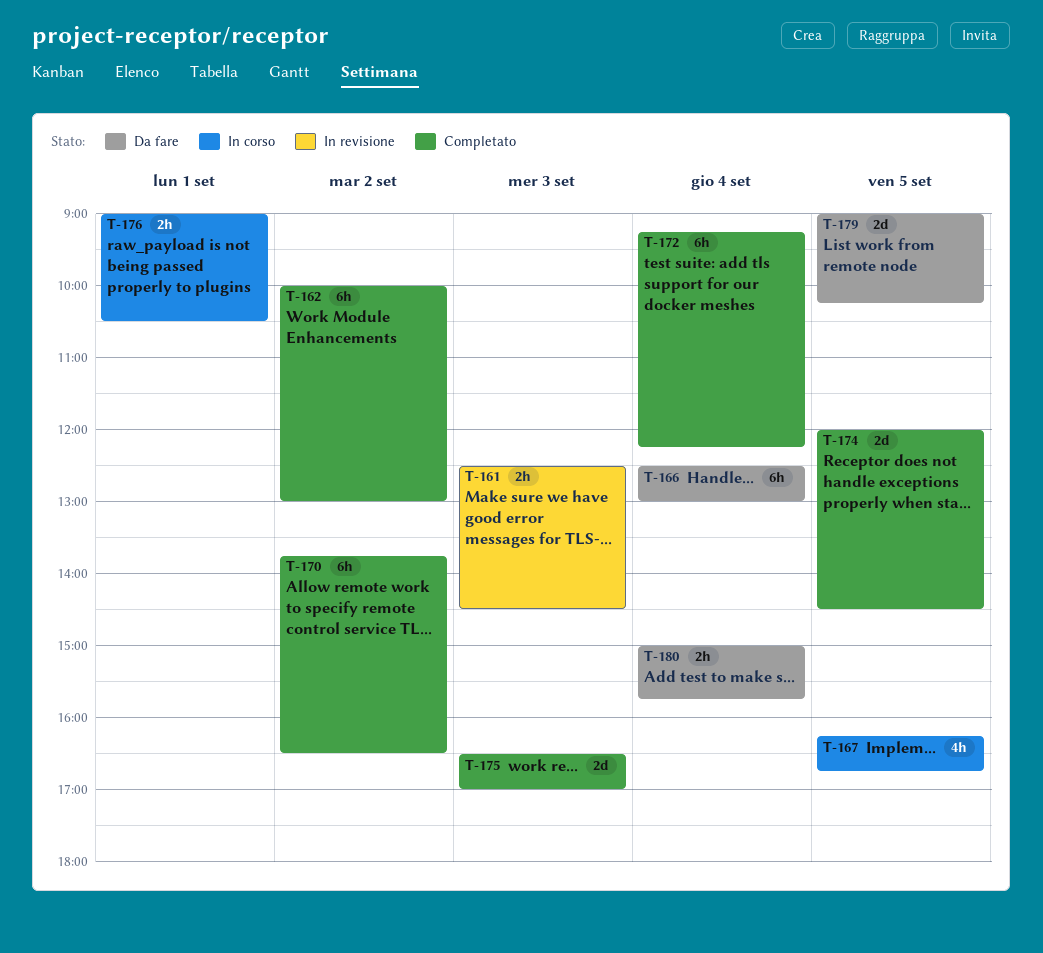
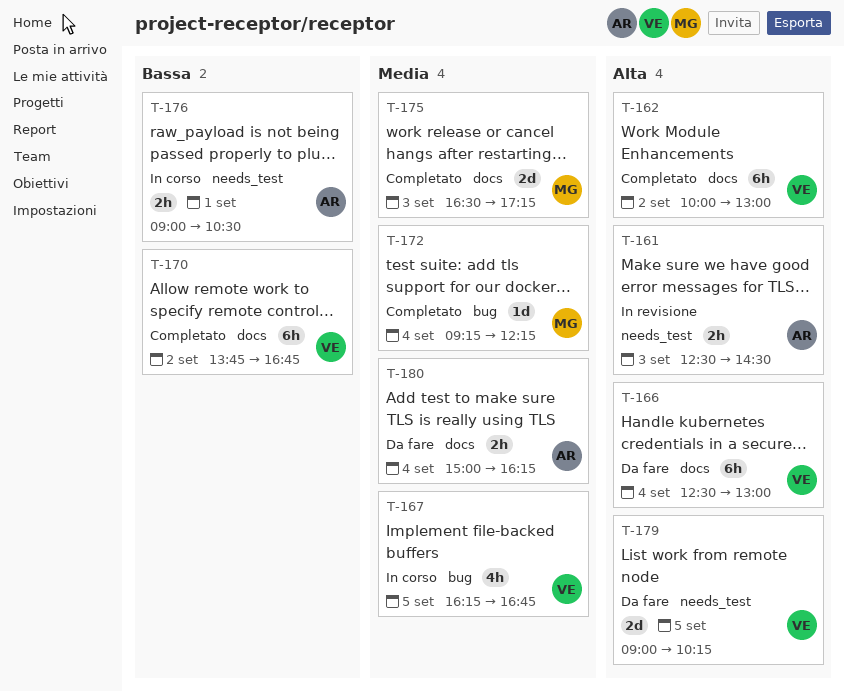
T-170, ends: 16:30 -> 16:45
T-172, estimate: 6h -> 1d
T-174: present -> none
T-175, ends: 17:00 -> 17:15
T-180, ends: 15:45 -> 16:15

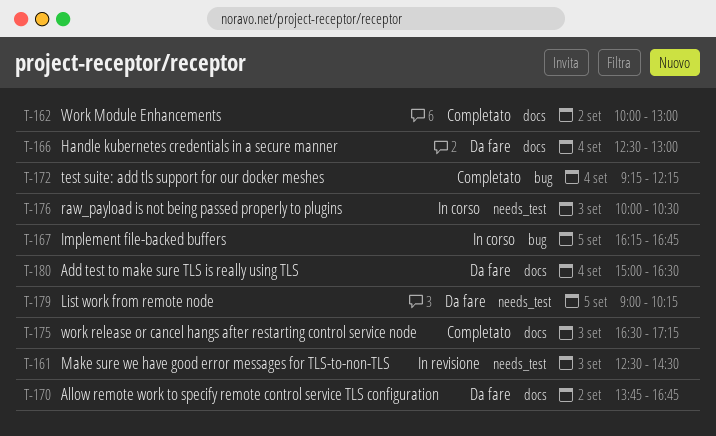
T-170, status: Completato -> Da fare
T-176, day: Sep 1 -> Sep 3
T-176, begins: 09:00 -> 10:00
T-180, ends: 16:15 -> 16:30

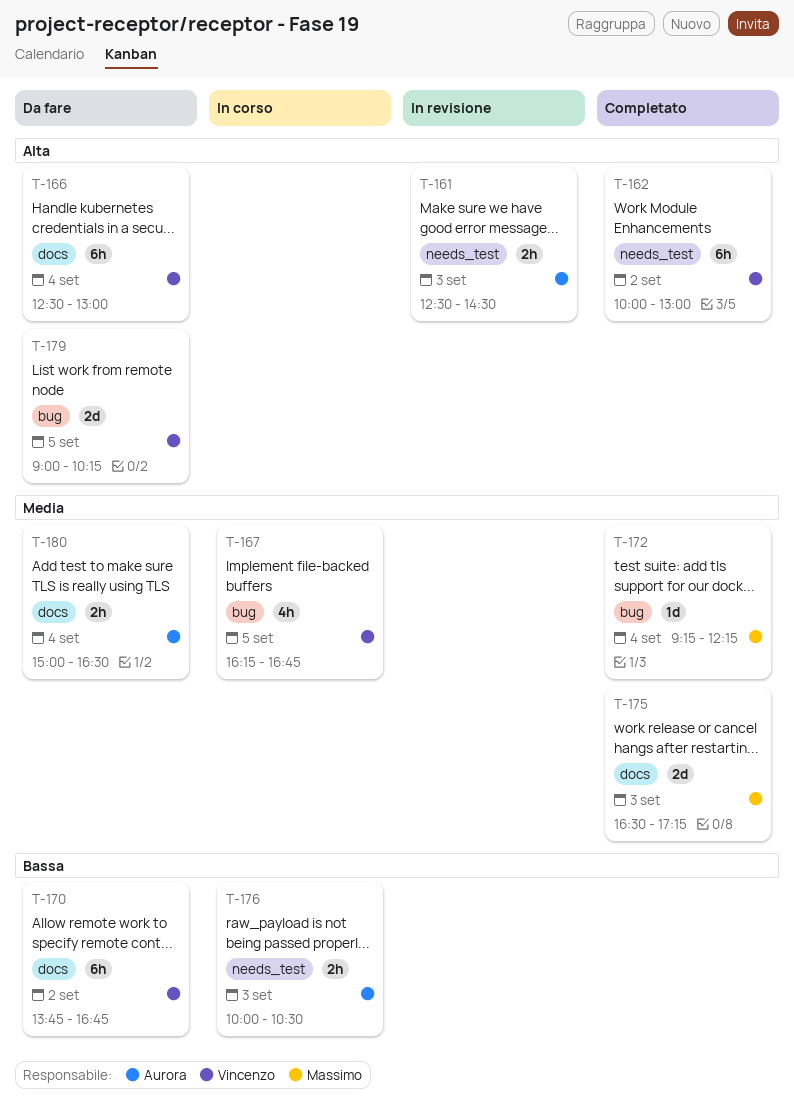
T-162, label: docs -> needs_test
T-179, label: needs_test -> bug

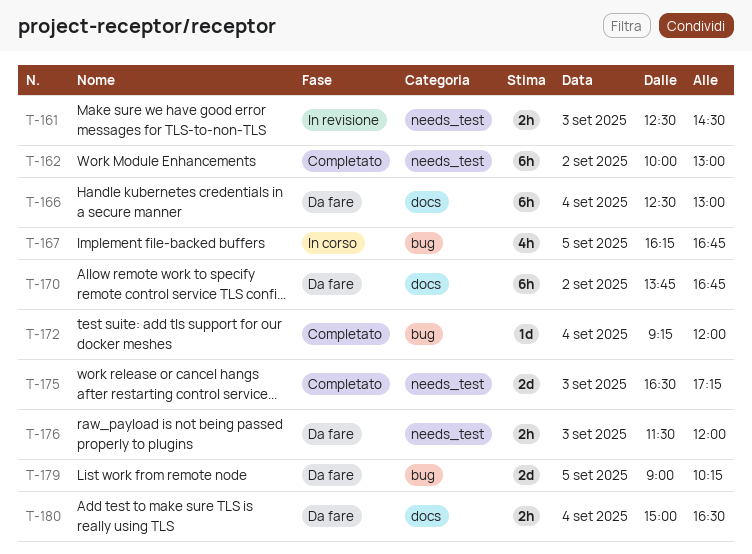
T-172, ends: 12:15 -> 12:00
T-175, label: docs -> needs_test
T-176, status: In corso -> Da fare
T-176, begins: 10:00 -> 11:30
T-176, ends: 10:30 -> 12:00

